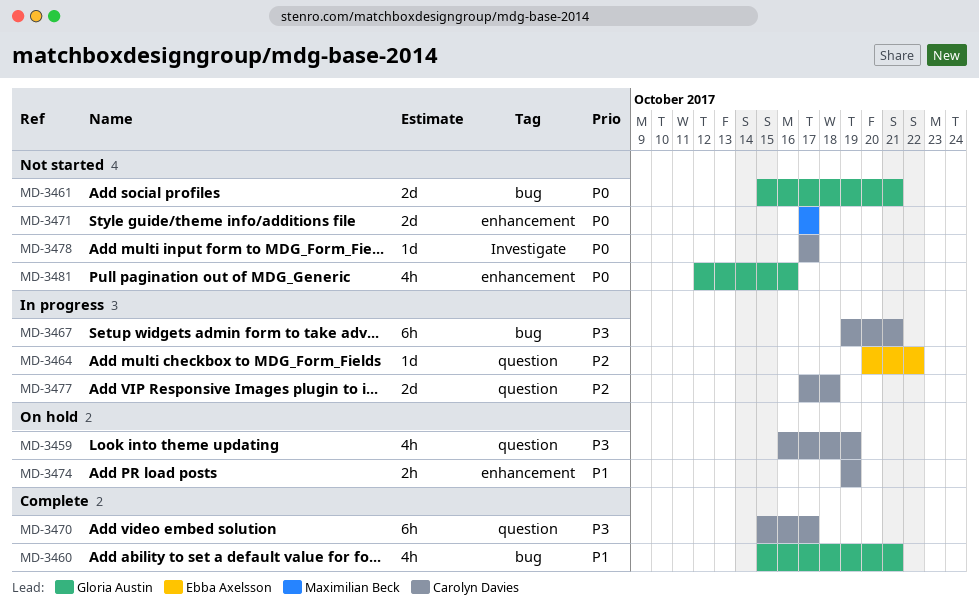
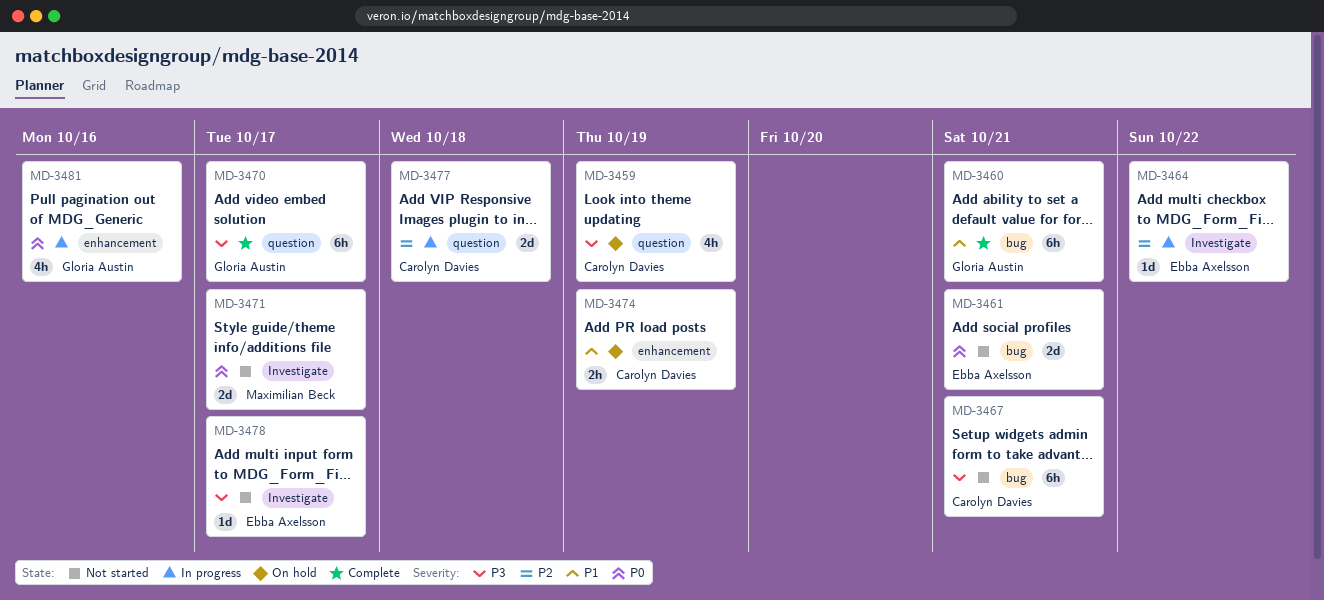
MD-3460, estimate: 4h -> 6h
MD-3461, owner: Gloria Austin -> Ebba Axelsson
MD-3464, label: question -> Investigate
MD-3467, status: In progress -> Not started
MD-3470, owner: Carolyn Davies -> Gloria Austin
MD-3471, label: enhancement -> Investigate
MD-3478, owner: Carolyn Davies -> Ebba Axelsson
MD-3478, priority: P0 -> P3
MD-3481, status: Not started -> In progress

